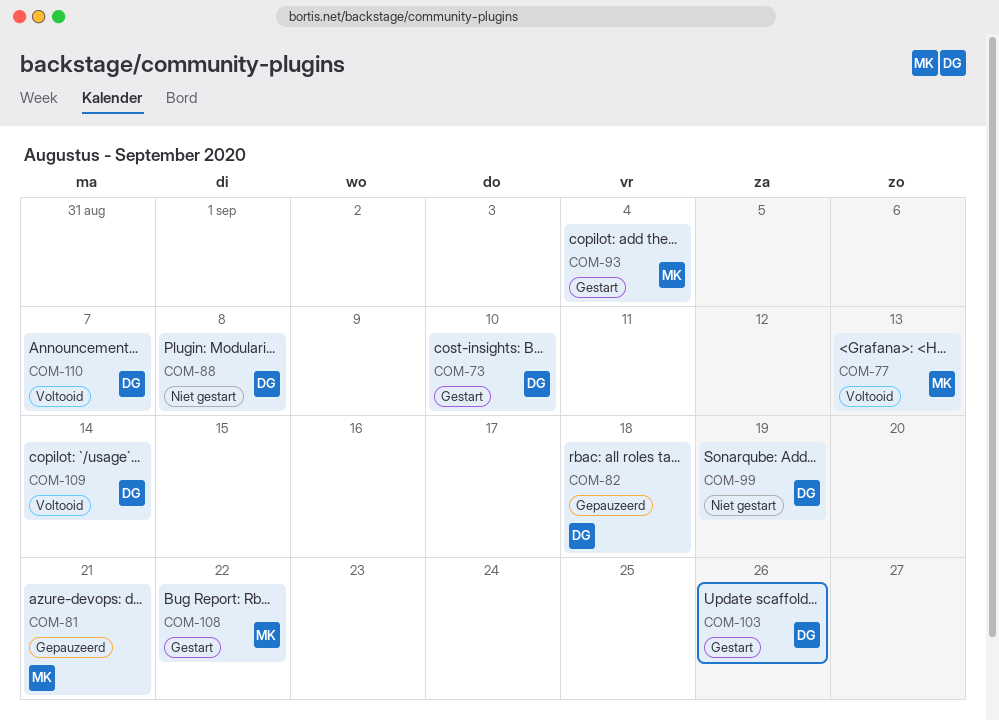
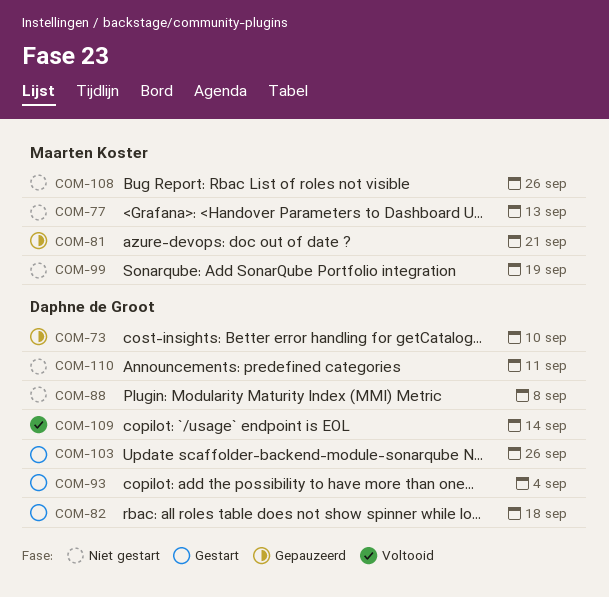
COM-73, status: Gestart -> Gepauzeerd
COM-77, status: Voltooid -> Niet gestart
COM-82, status: Gepauzeerd -> Gestart
COM-93, owner: Maarten Koster -> Daphne de Groot
COM-99, owner: Daphne de Groot -> Maarten Koster
COM-108, status: Gestart -> Niet gestart
COM-108, due: Sep 22 -> Sep 26
COM-110, status: Voltooid -> Niet gestart
COM-110, due: Sep 7 -> Sep 11

